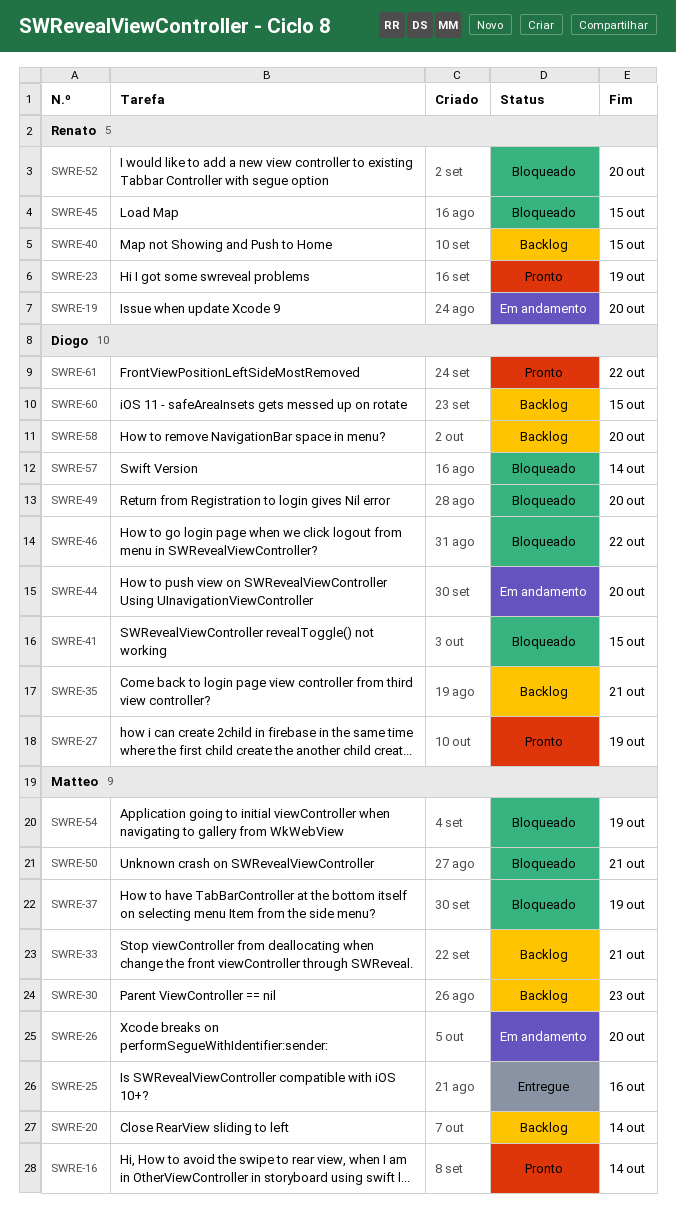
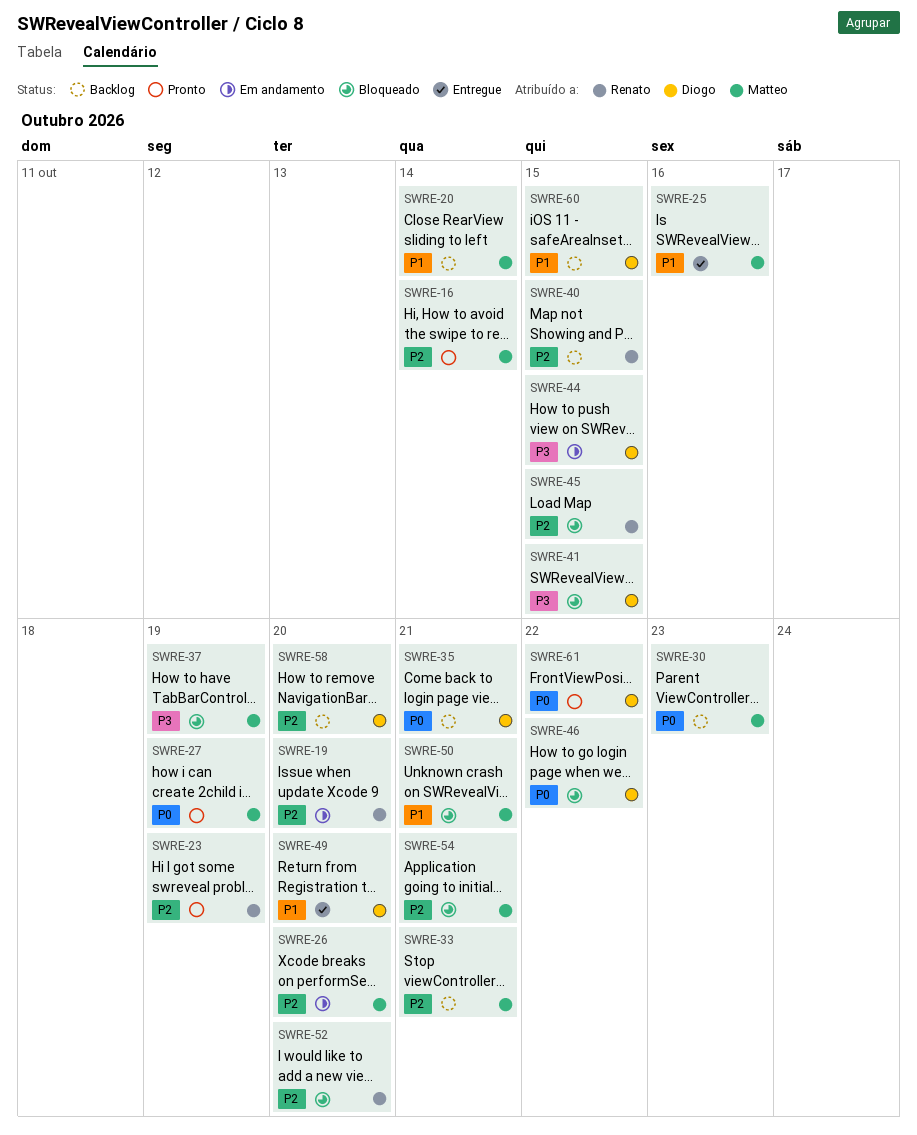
SWRE-27, owner: Diogo -> Matteo
SWRE-44, due: Oct 20 -> Oct 15
SWRE-49, status: Bloqueado -> Entregue
SWRE-54, due: Oct 19 -> Oct 21
SWRE-57: present -> none

